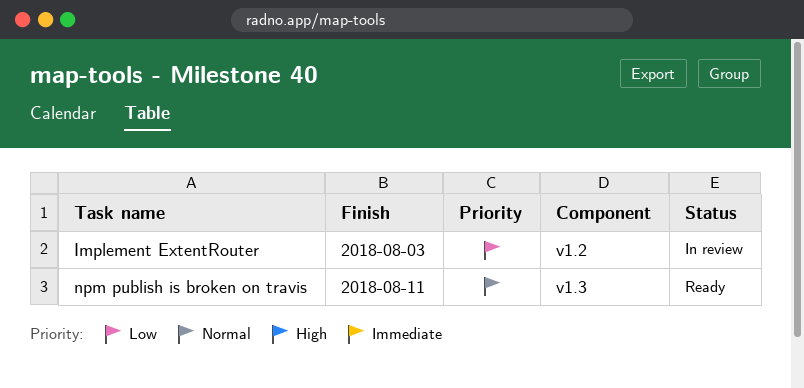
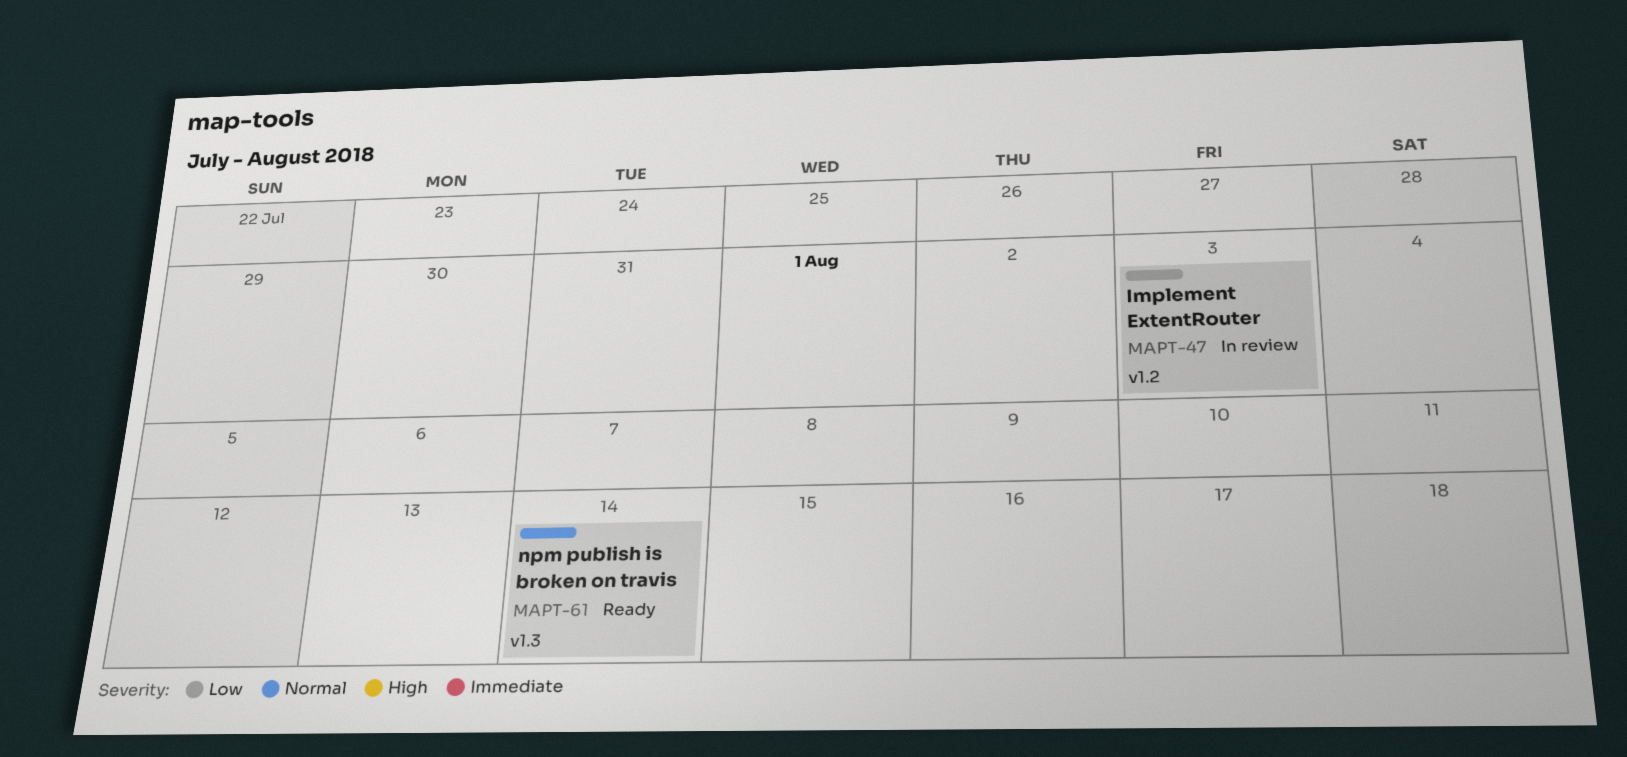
npm publish is broken on travis, due: Aug 11 -> Aug 14

